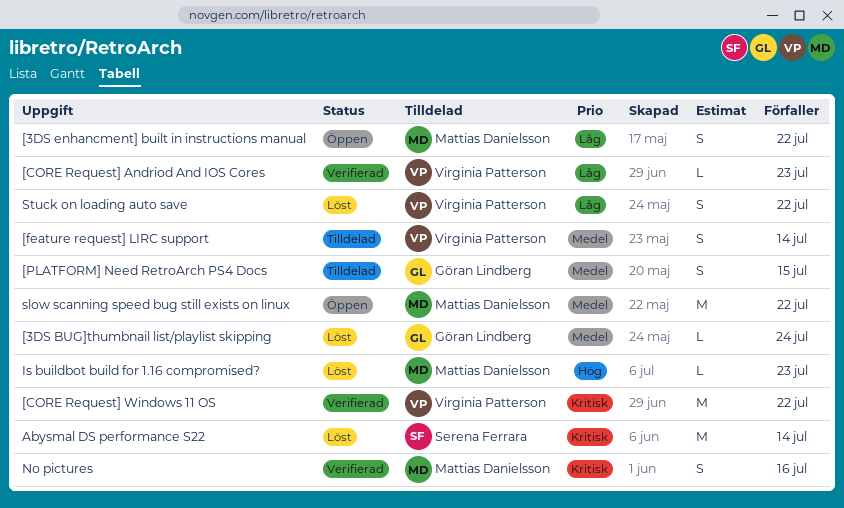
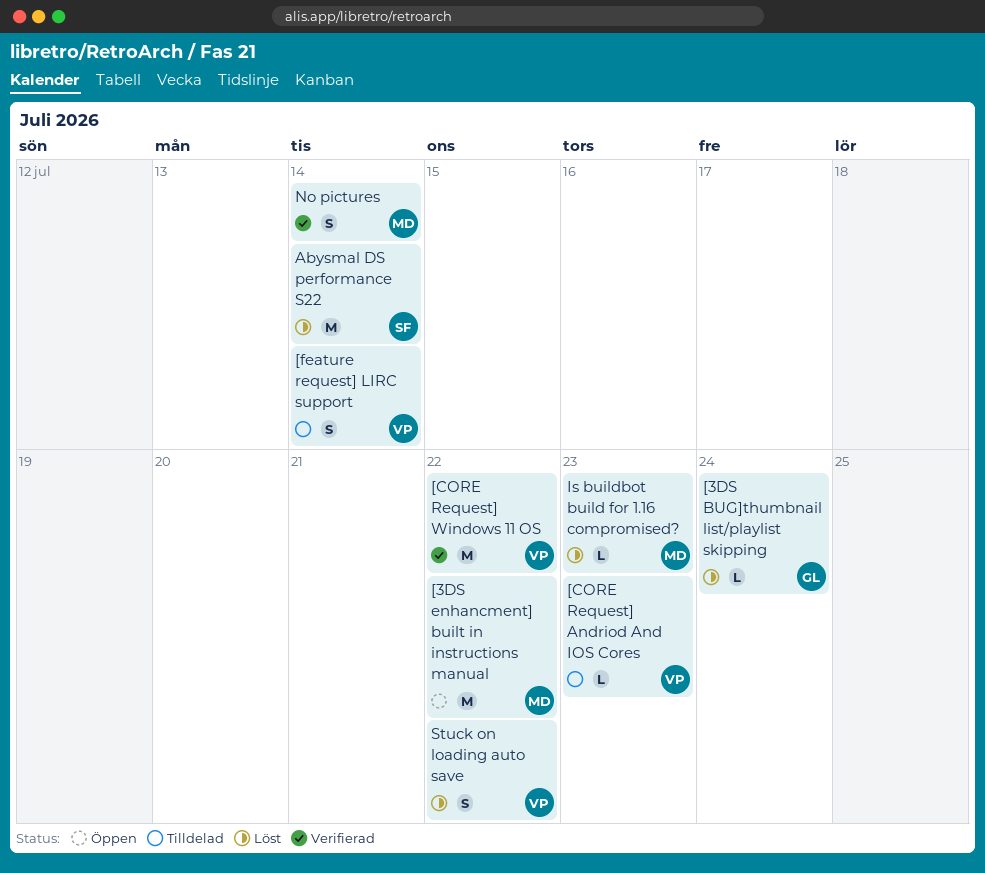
[3DS enhancment] built in instructions manual, estimate: S -> M
[CORE Request] Andriod And IOS Cores, status: Verifierad -> Tilldelad
[PLATFORM] Need RetroArch PS4 Docs: present -> none
No pictures, due: Jul 16 -> Jul 14
slow scanning speed bug still exists on linux: present -> none

